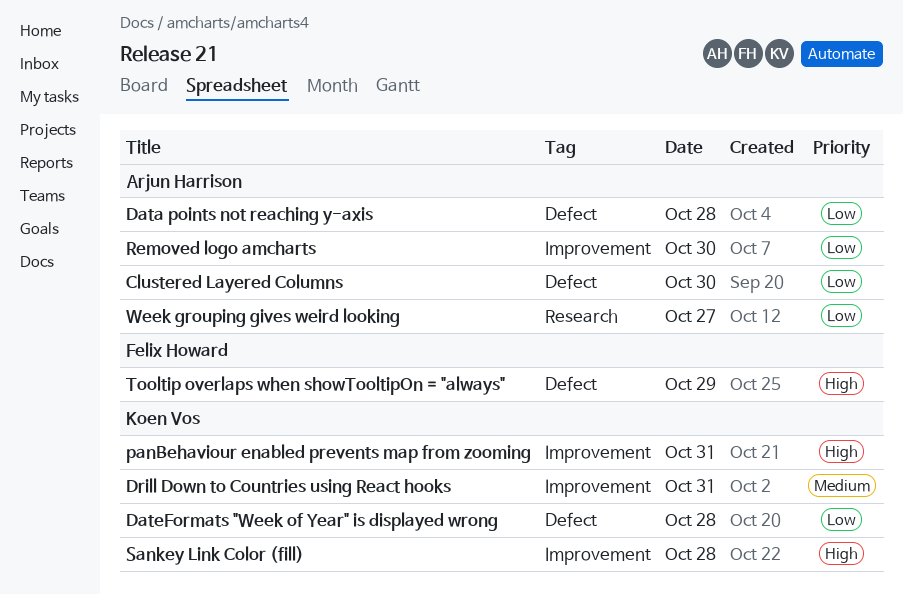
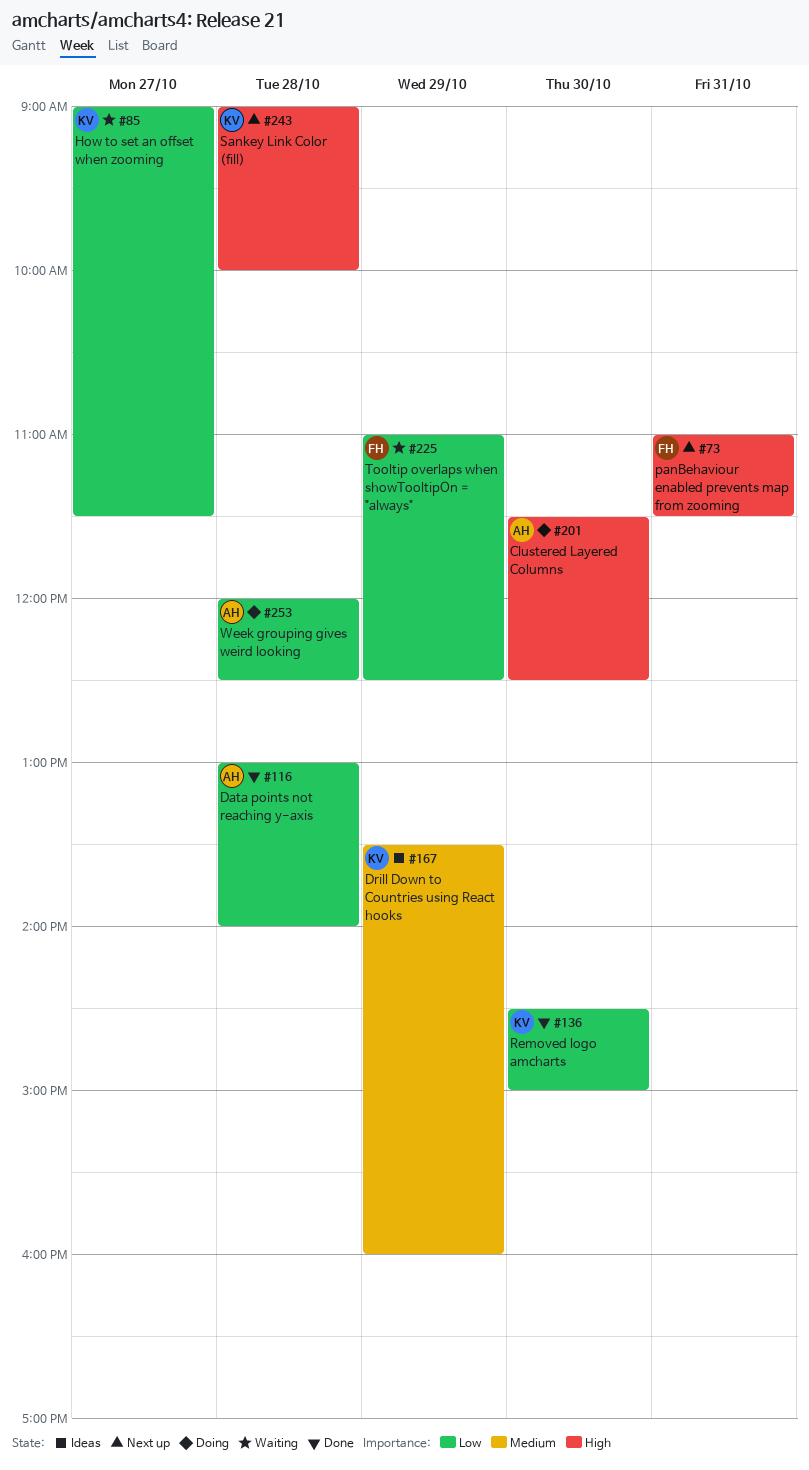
Clustered Layered Columns, priority: Low -> High
DateFormats "Week of Year" is displayed wrong: present -> none
Drill Down to Countries using React hooks, day: Oct 31 -> Oct 29
How to set an offset when zooming: none -> present
panBehaviour enabled prevents map from zooming, owner: Koen Vos -> Felix Howard
Removed logo amcharts, owner: Arjun Harrison -> Koen Vos
Tooltip overlaps when showTooltipOn = "always", priority: High -> Low
Week grouping gives weird looking, day: Oct 27 -> Oct 28

